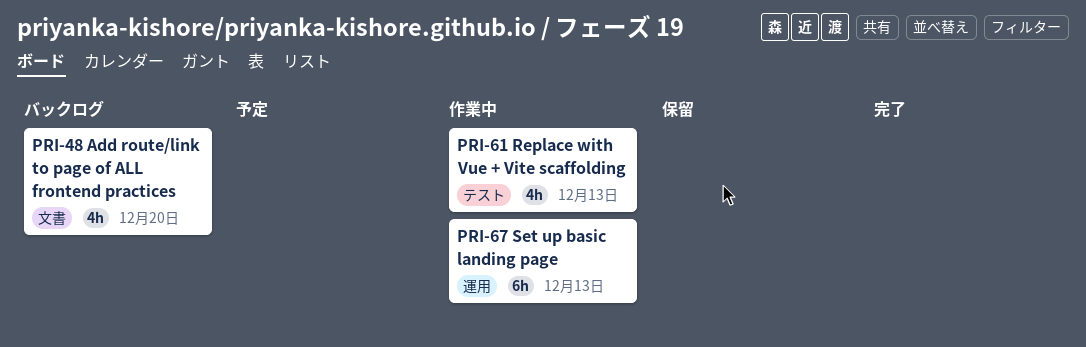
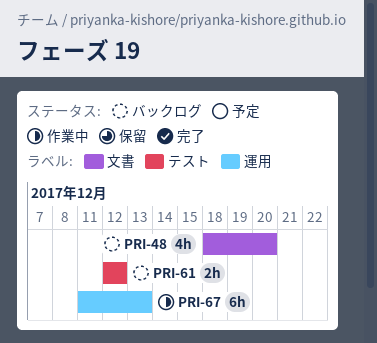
PRI-61, status: 作業中 -> バックログ
PRI-61, estimate: 4h -> 2h
PRI-61, due: Dec 13 -> Dec 12

